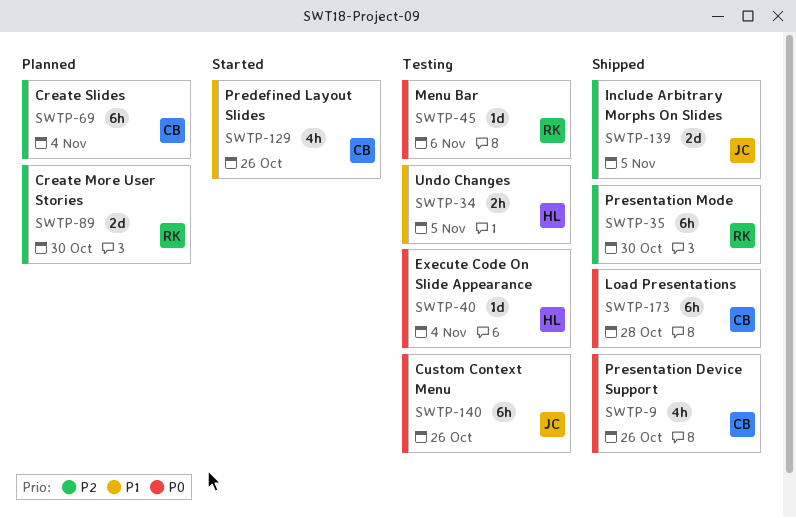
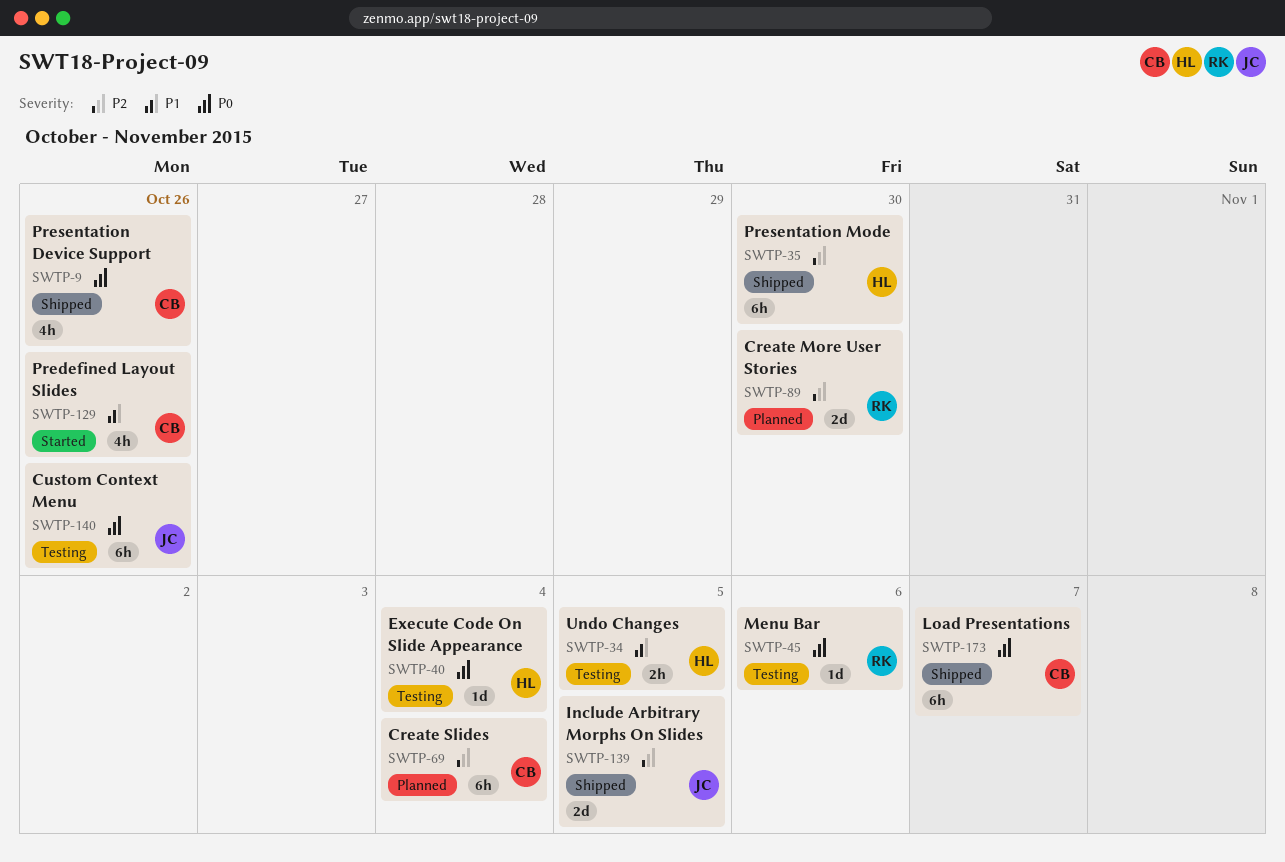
SWTP-35, owner: RK -> HL
SWTP-173, due: Oct 28 -> Nov 7

